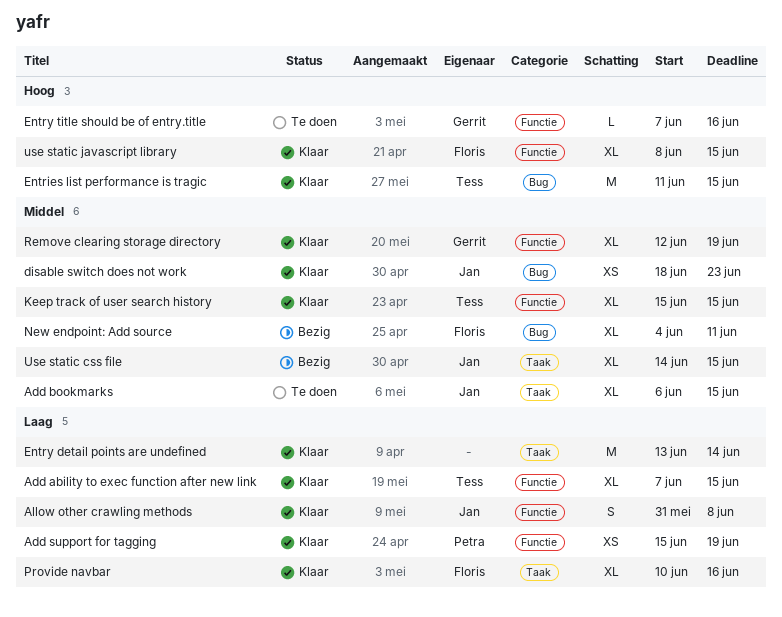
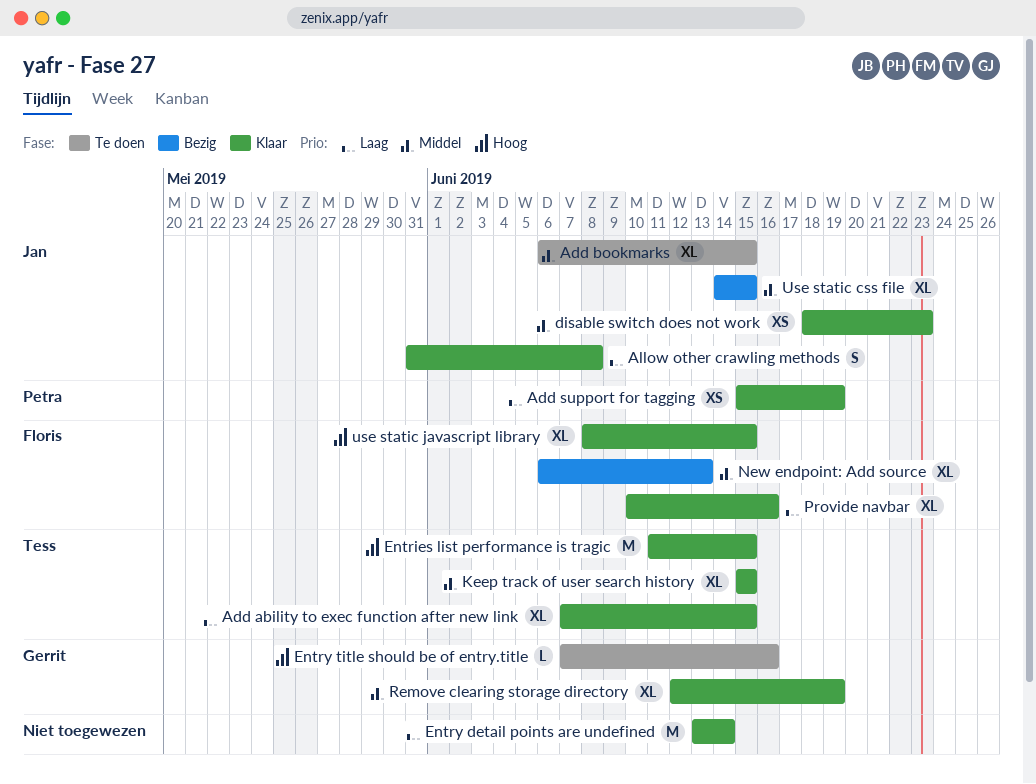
New endpoint: Add source, start: Jun 4 -> Jun 6
New endpoint: Add source, due: Jun 11 -> Jun 13

